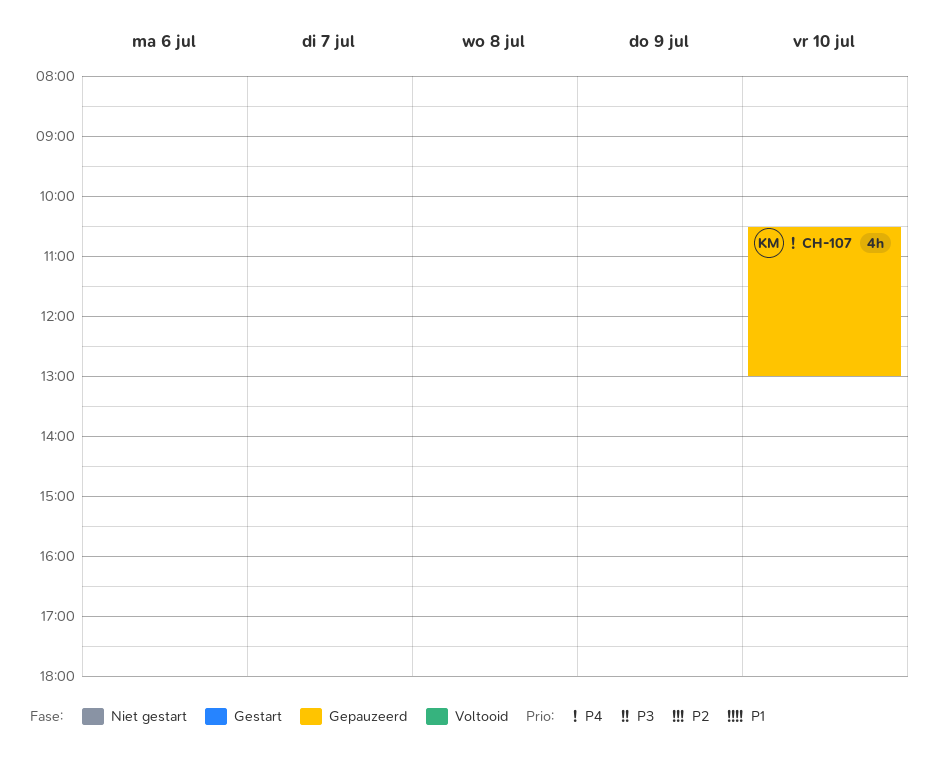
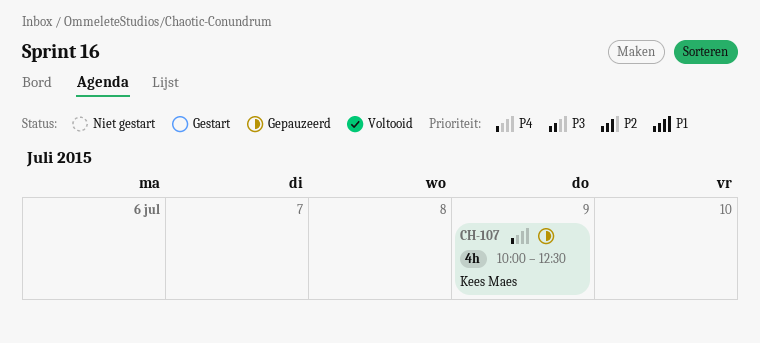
CH-107, day: Jul 10 -> Jul 9
CH-107, begins: 10:30 -> 10:00
CH-107, ends: 13:00 -> 12:30

